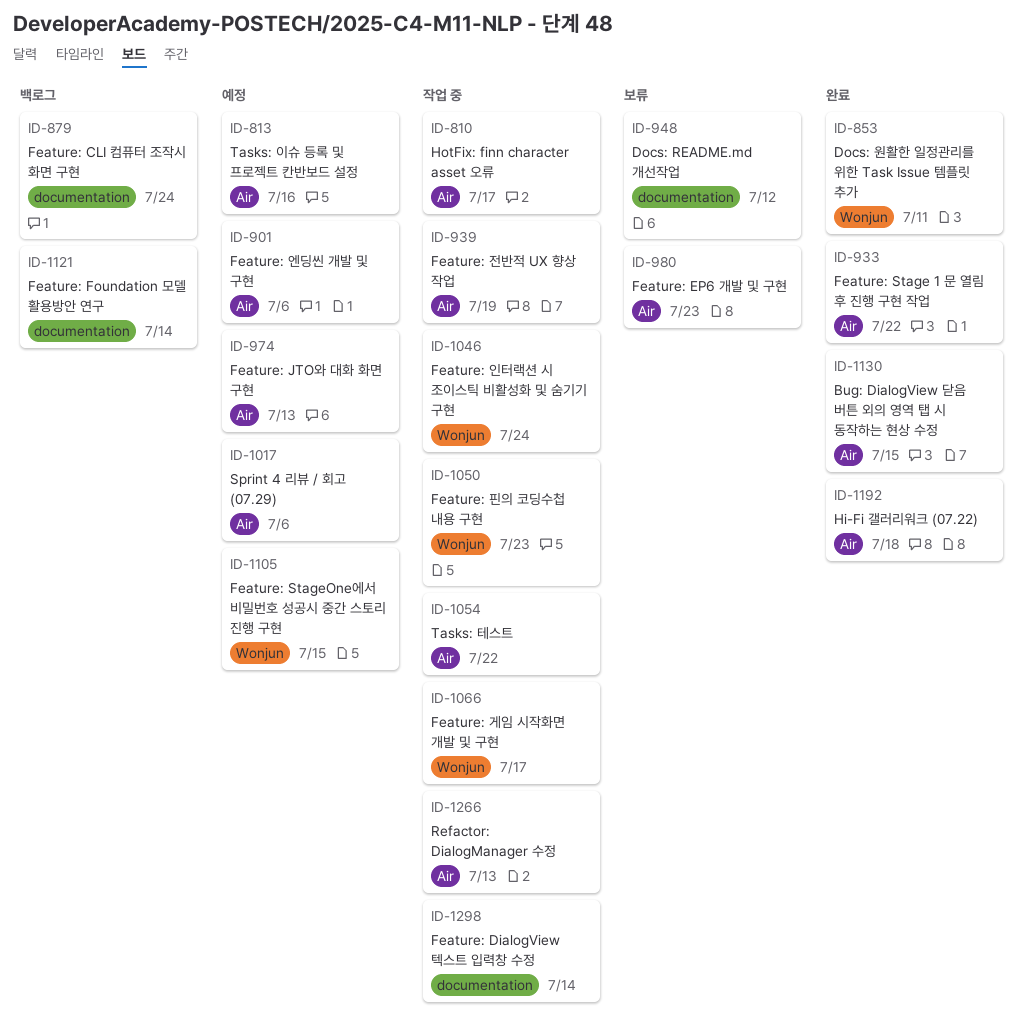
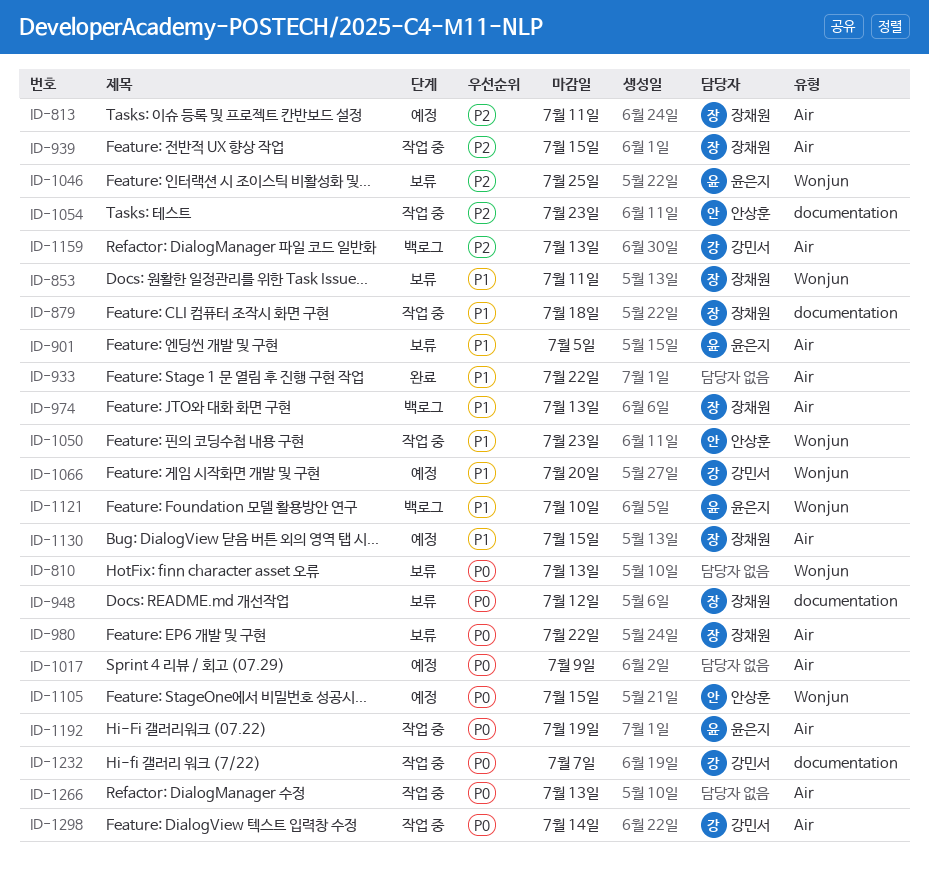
ID-810, status: 작업 중 -> 보류
ID-810, label: Air -> Wonjun
ID-810, due: Jul 17 -> Jul 13
ID-813, due: Jul 16 -> Jul 11
ID-853, status: 완료 -> 보류
ID-879, status: 백로그 -> 작업 중
ID-879, due: Jul 24 -> Jul 18
ID-901, status: 예정 -> 보류
ID-901, due: Jul 6 -> Jul 5
ID-939, due: Jul 19 -> Jul 15
ID-974, status: 예정 -> 백로그
ID-980, due: Jul 23 -> Jul 22
ID-1017, due: Jul 6 -> Jul 9
ID-1046, status: 작업 중 -> 보류
ID-1046, due: Jul 24 -> Jul 25
ID-1054, label: Air -> documentation
ID-1054, due: Jul 22 -> Jul 23
ID-1066, status: 작업 중 -> 예정
ID-1066, due: Jul 17 -> Jul 20
ID-1121, label: documentation -> Wonjun
ID-1121, due: Jul 14 -> Jul 10
ID-1130, status: 완료 -> 예정
ID-1159: none -> present
ID-1192, status: 완료 -> 작업 중
ID-1192, due: Jul 18 -> Jul 19
ID-1232: none -> present
ID-1298, label: documentation -> Air

